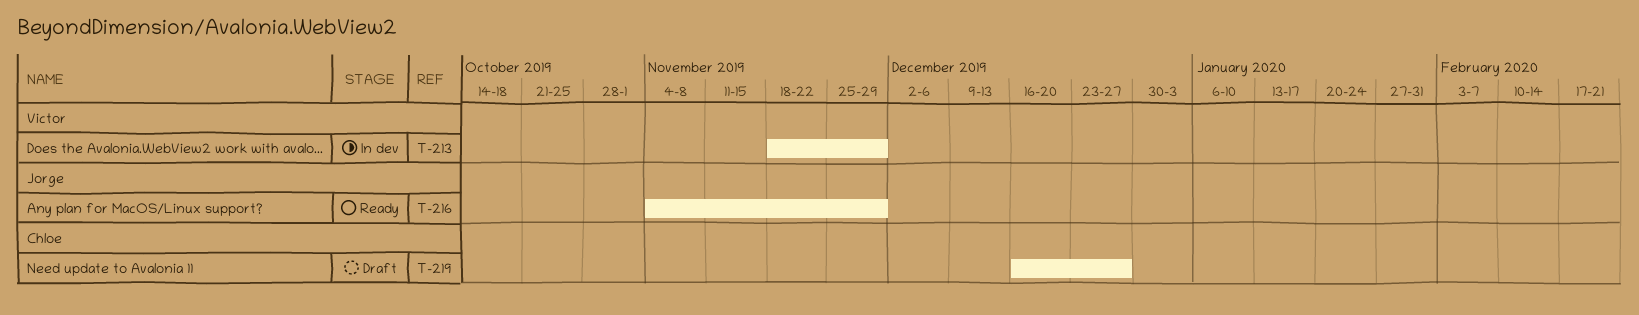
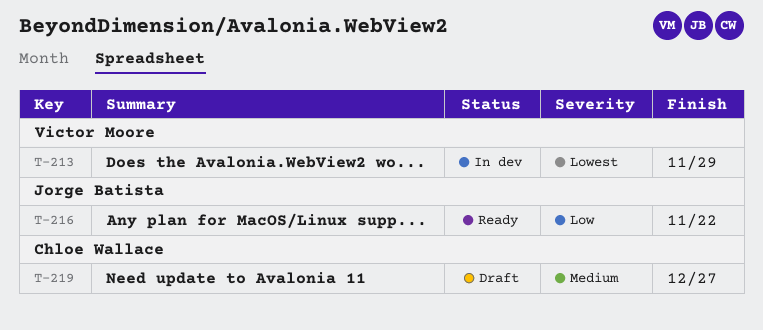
T-216, due: Nov 29 -> Nov 22

